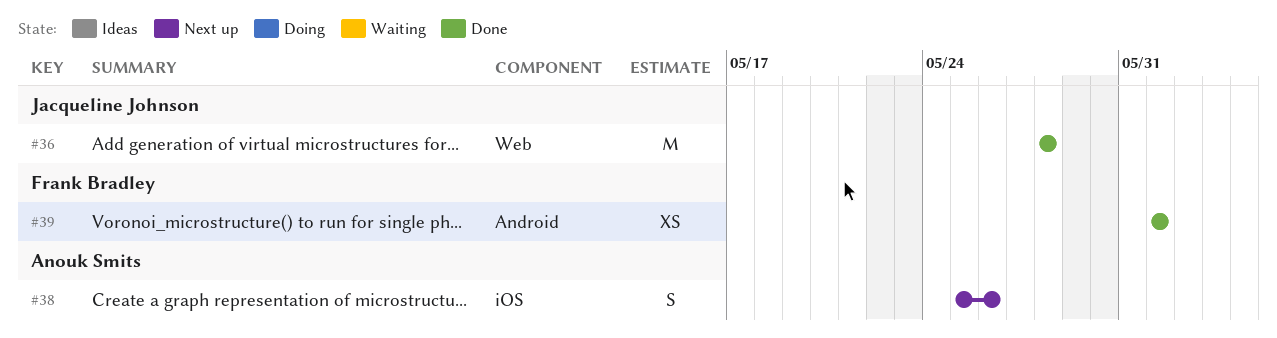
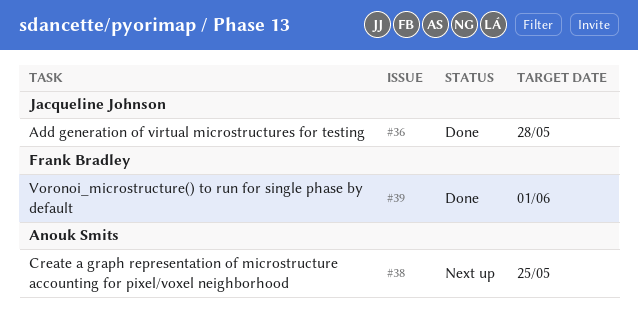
#38, due: May 26 -> May 25

